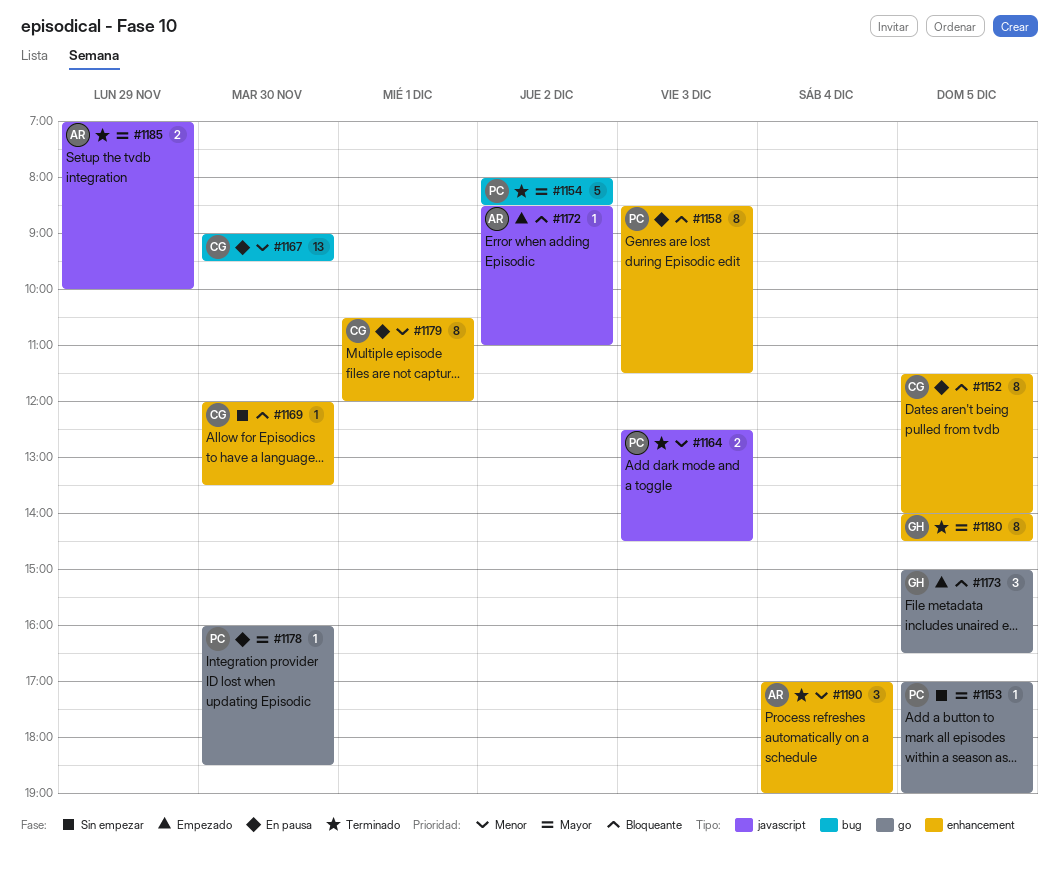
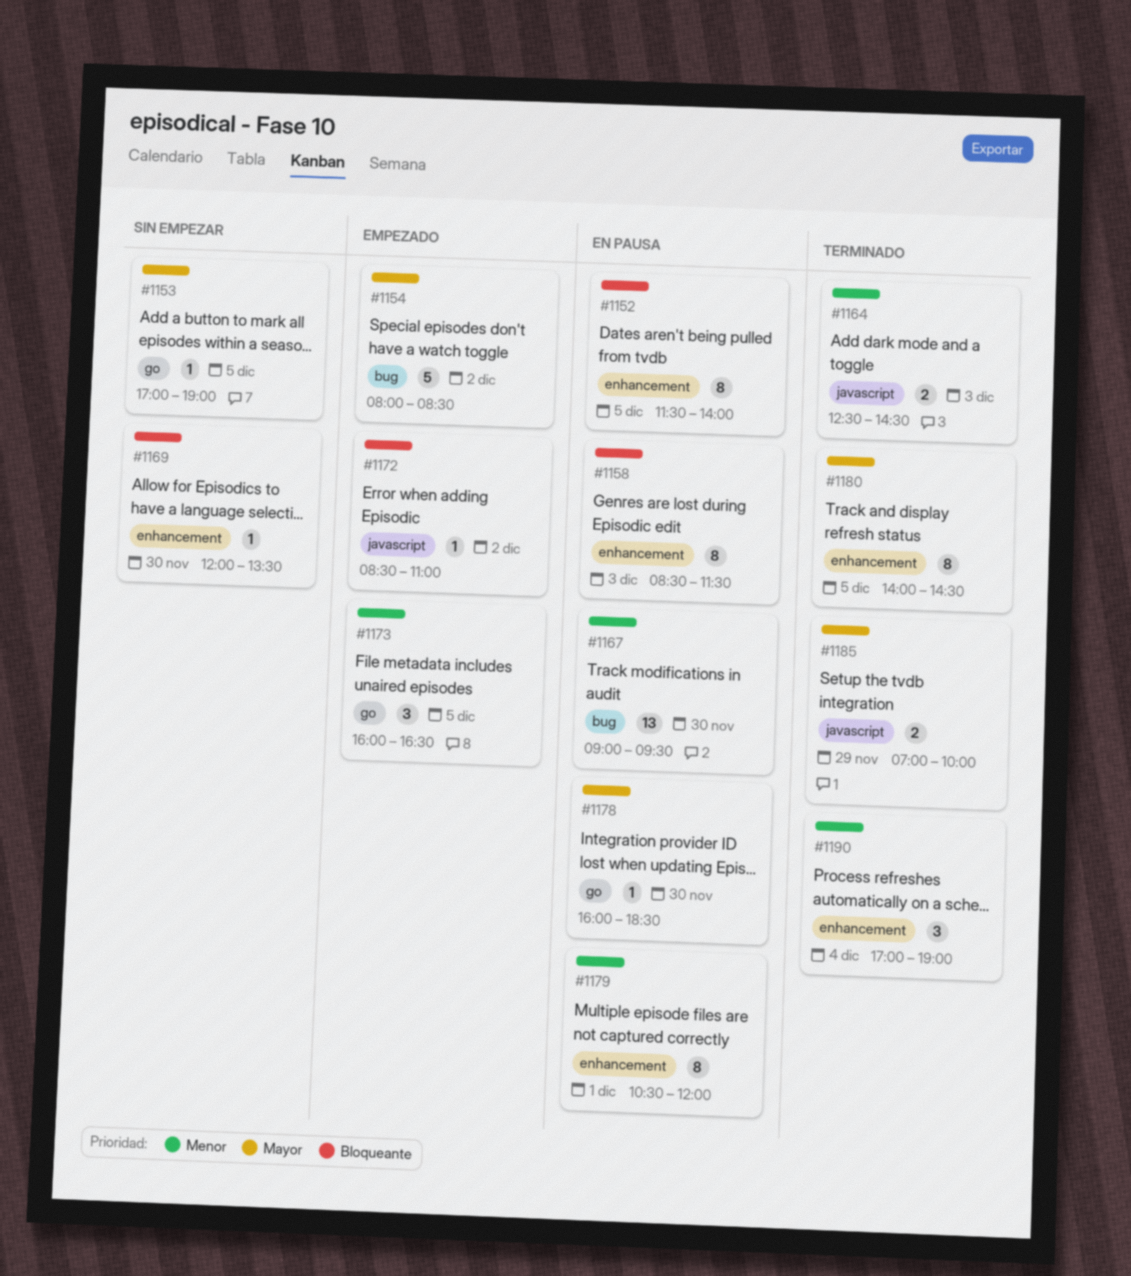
#1154, status: Terminado -> Empezado
#1173, priority: Bloqueante -> Menor
#1173, begins: 15:00 -> 16:00

